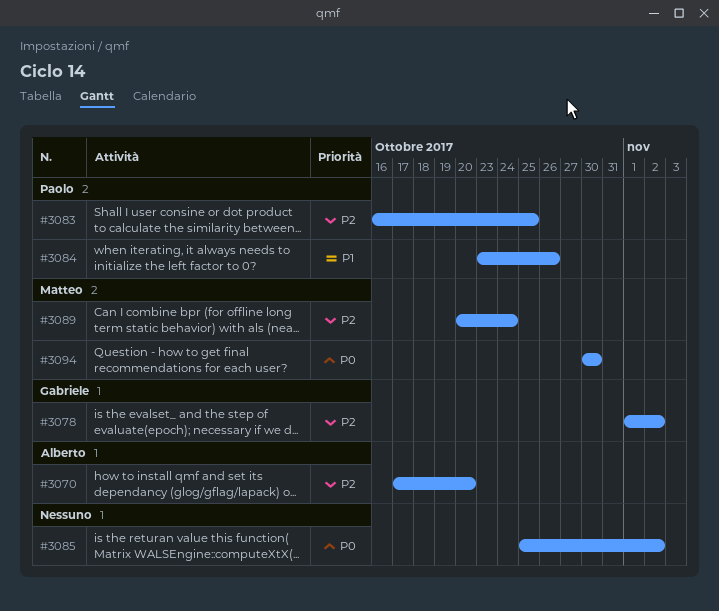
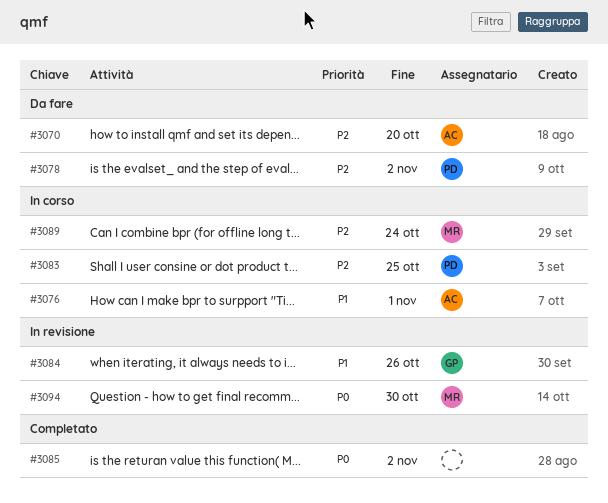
#3076: none -> present
#3078, owner: Gabriele -> Paolo
#3084, owner: Paolo -> Gabriele

